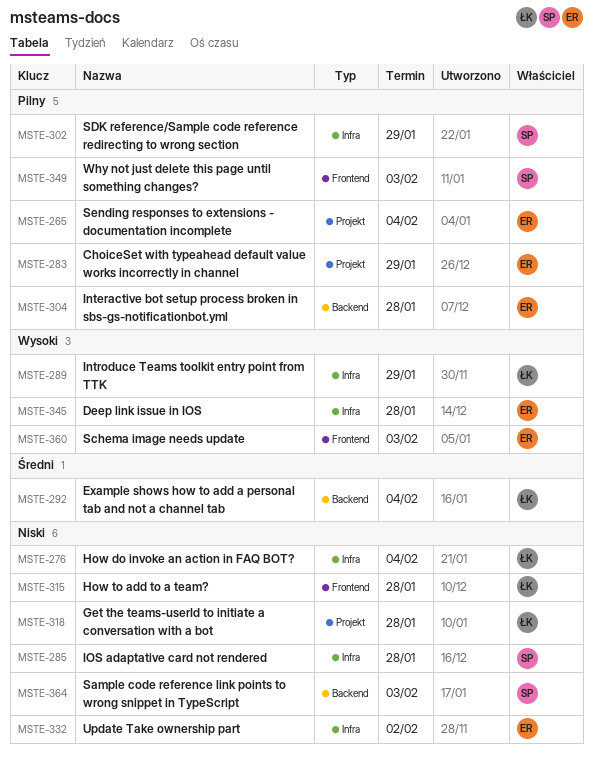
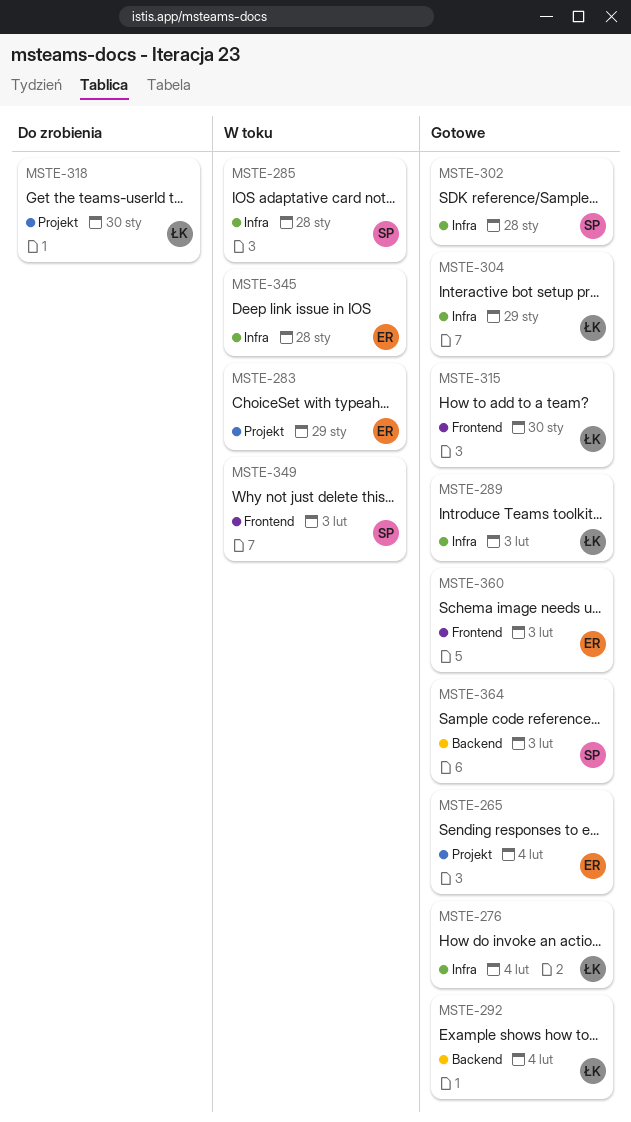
MSTE-289, due: Jan 29 -> Feb 3
MSTE-302, due: Jan 29 -> Jan 28
MSTE-304, owner: ER -> ŁK
MSTE-304, label: Backend -> Infra
MSTE-304, due: Jan 28 -> Jan 29
MSTE-315, due: Jan 28 -> Jan 30
MSTE-318, due: Jan 28 -> Jan 30
MSTE-332: present -> none

